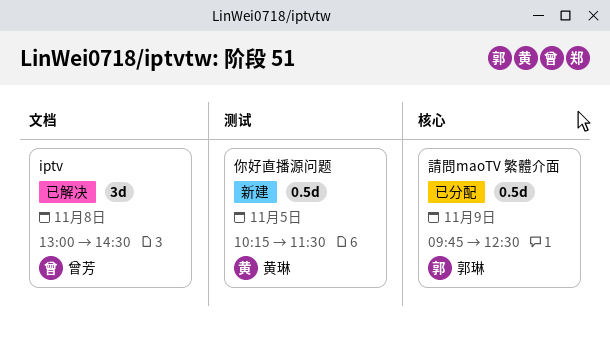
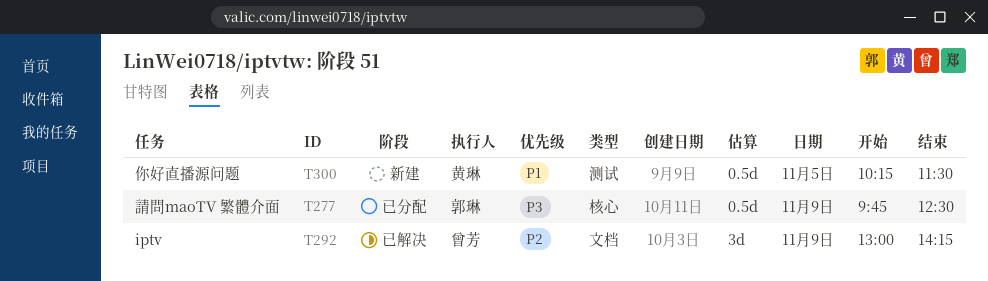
iptv, day: Nov 8 -> Nov 9
iptv, ends: 14:30 -> 14:15

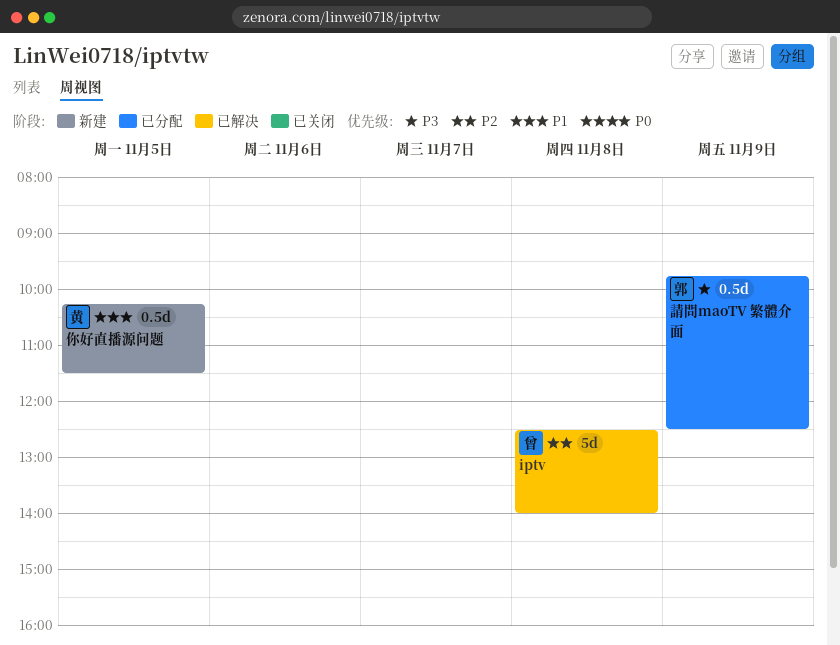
iptv, estimate: 3d -> 5d
iptv, day: Nov 9 -> Nov 8
iptv, begins: 13:00 -> 12:30
iptv, ends: 14:15 -> 14:00

